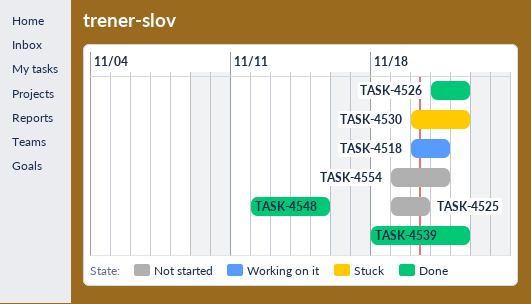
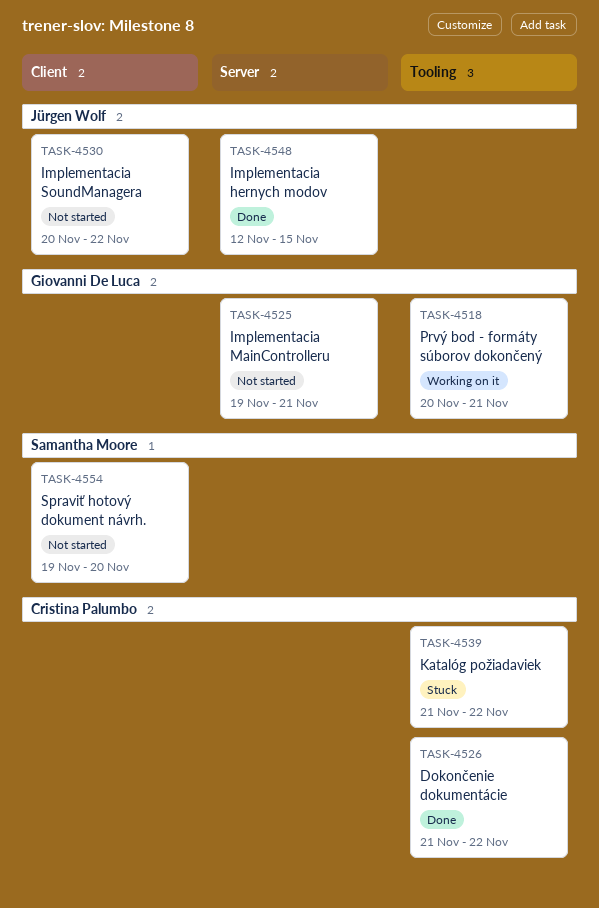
TASK-4525, due: Nov 20 -> Nov 21
TASK-4530, status: Stuck -> Not started
TASK-4539, status: Done -> Stuck
TASK-4539, start: Nov 18 -> Nov 21
TASK-4554, due: Nov 21 -> Nov 20

